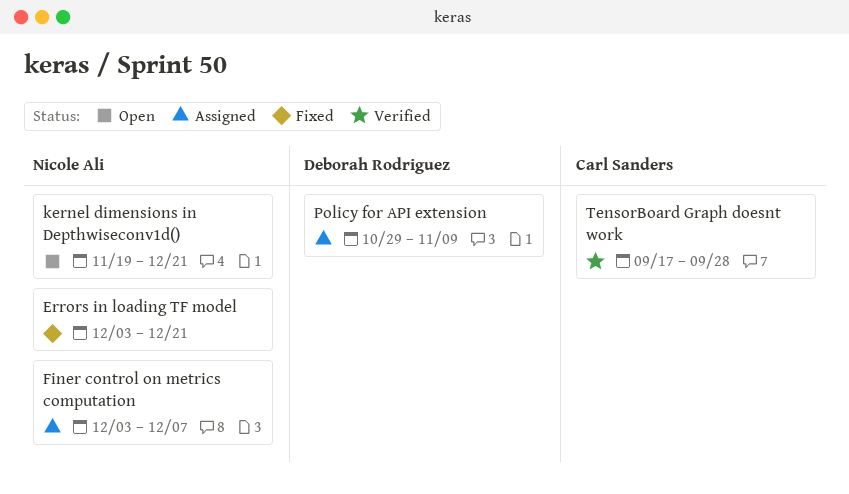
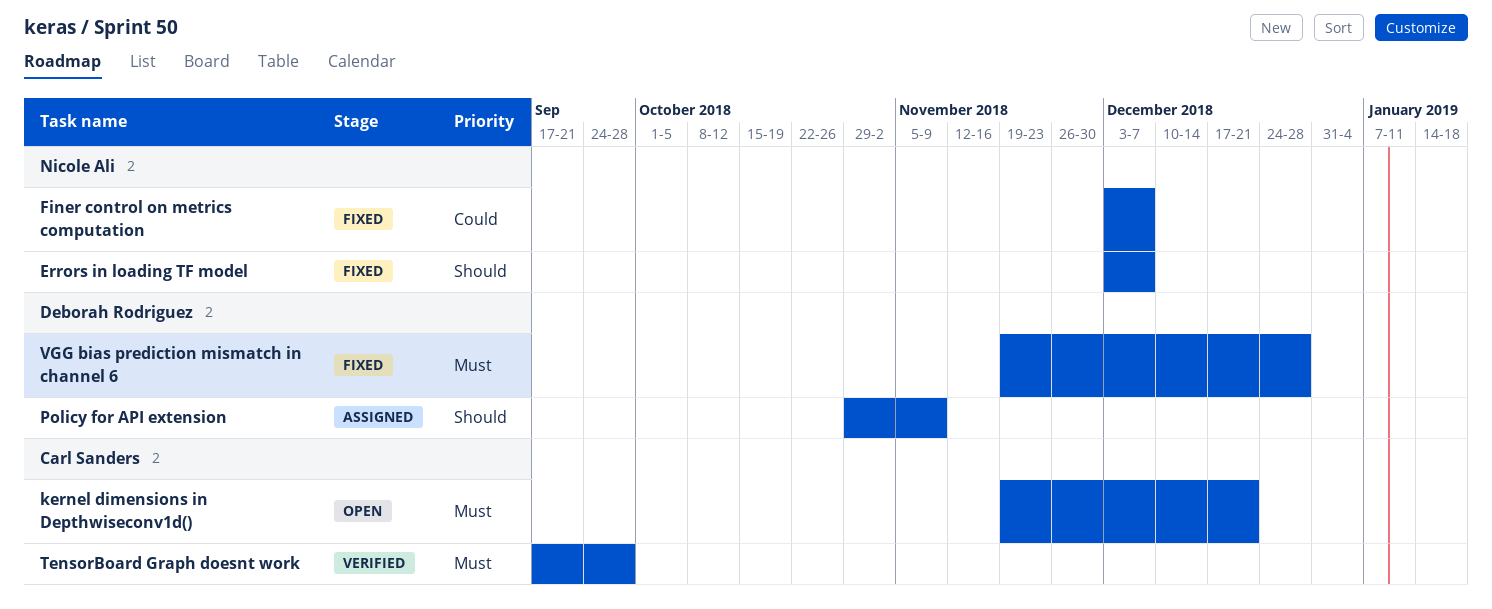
Errors in loading TF model, due: Dec 21 -> Dec 7
Finer control on metrics computation, status: Assigned -> Fixed
kernel dimensions in Depthwiseconv1d(), owner: Nicole Ali -> Carl Sanders
VGG bias prediction mismatch in channel 6: none -> present

